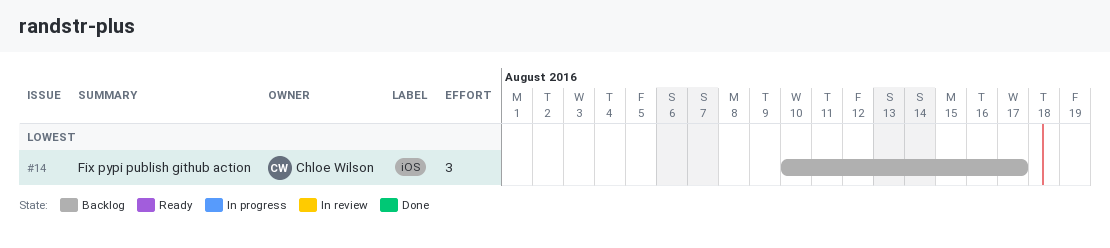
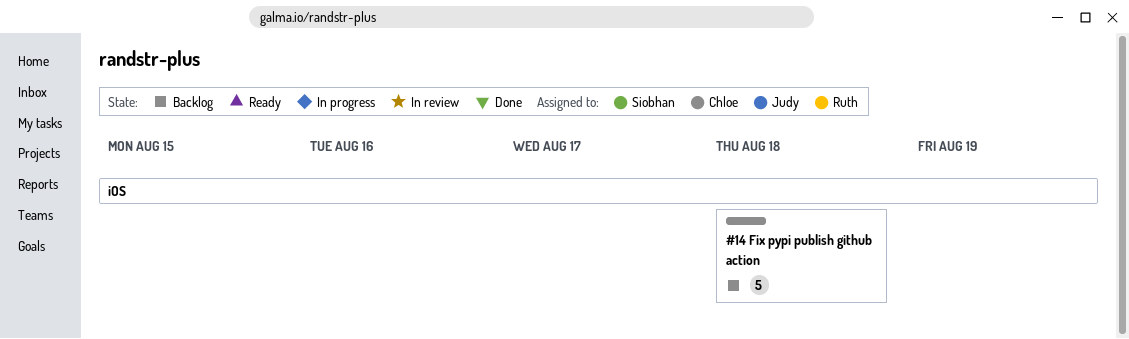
#14, estimate: 3 -> 5
#14, due: Aug 17 -> Aug 18

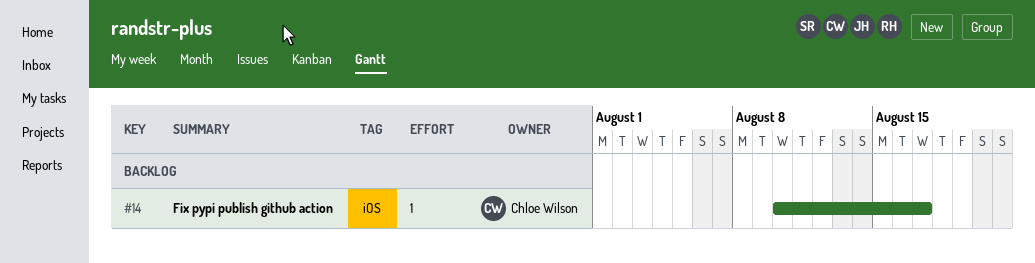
#14, estimate: 5 -> 1
#14, due: Aug 18 -> Aug 17

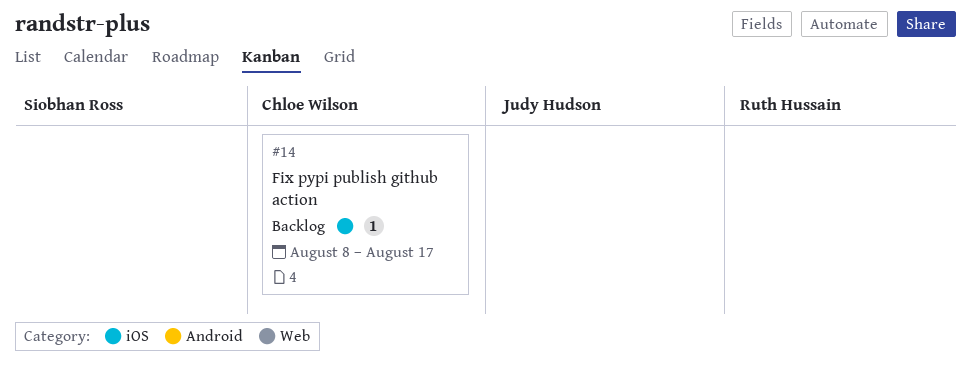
#14, start: Aug 10 -> Aug 8

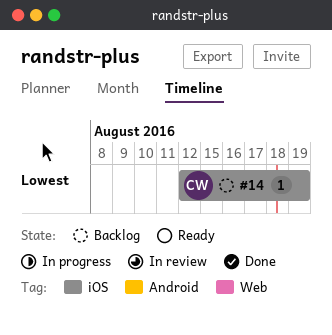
#14, start: Aug 8 -> Aug 12
#14, due: Aug 17 -> Aug 19

